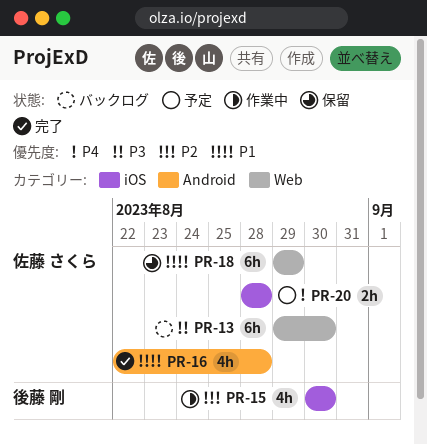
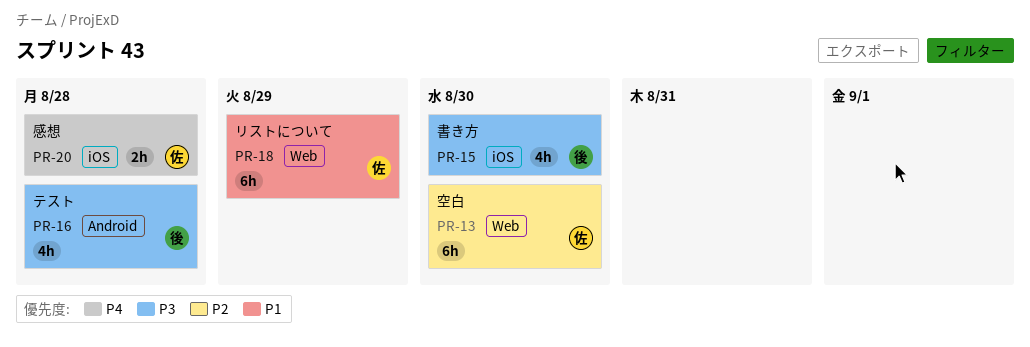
PR-13, priority: P3 -> P2
PR-15, priority: P2 -> P3
PR-16, owner: 佐藤 さくら -> 後藤 剛
PR-16, priority: P1 -> P3

